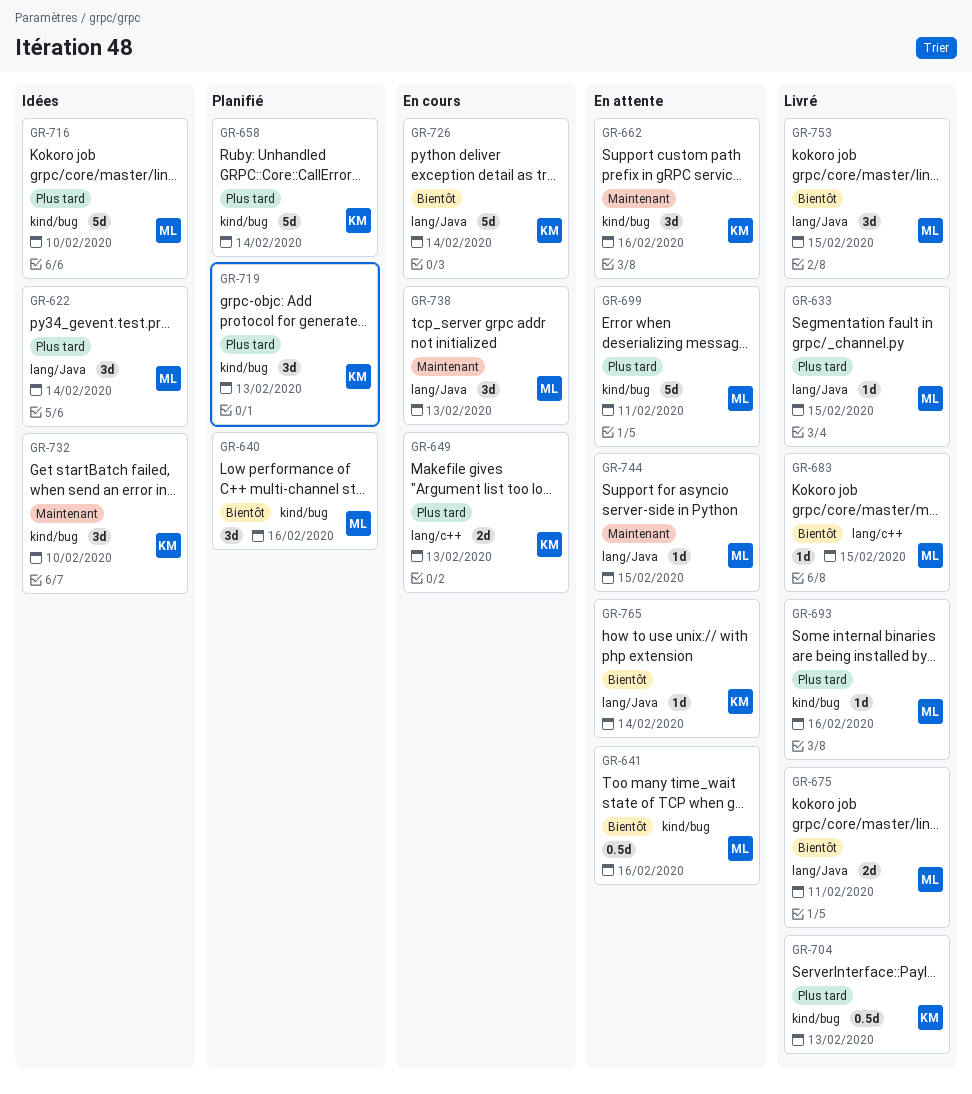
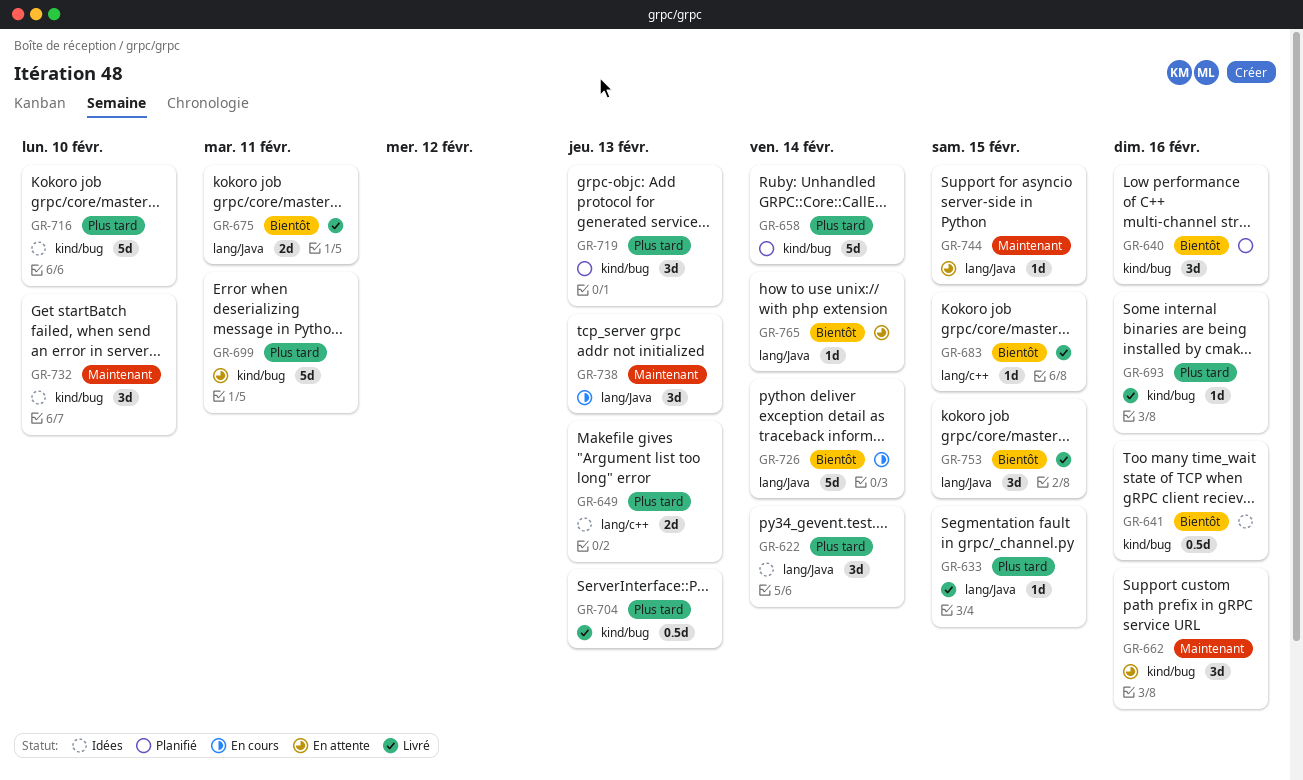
GR-641, status: En attente -> Idées
GR-649, status: En cours -> Idées

